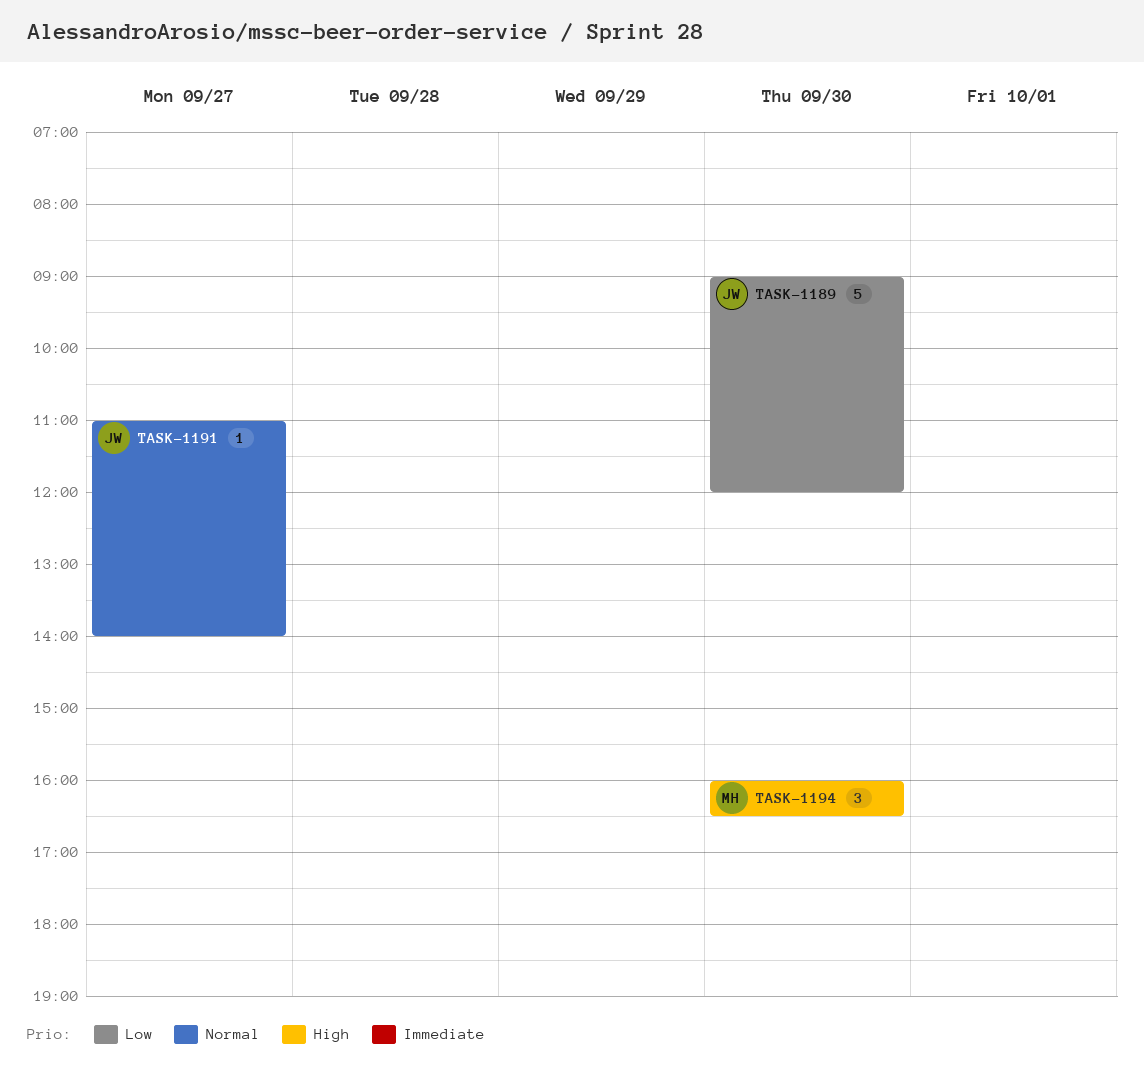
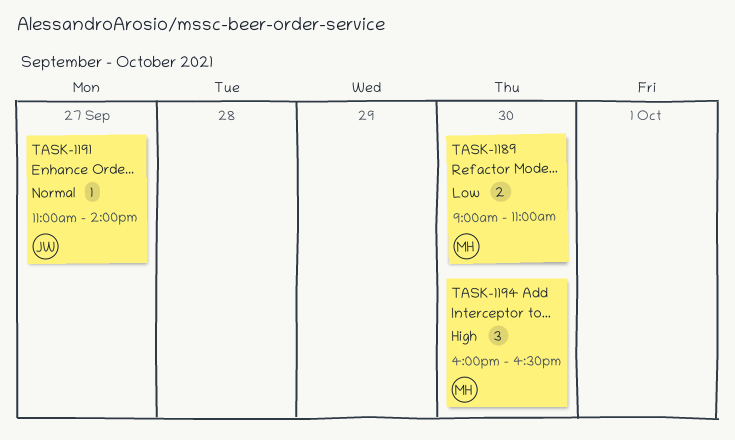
TASK-1189, owner: JW -> MH
TASK-1189, estimate: 5 -> 2
TASK-1189, ends: 12:00 -> 11:00

